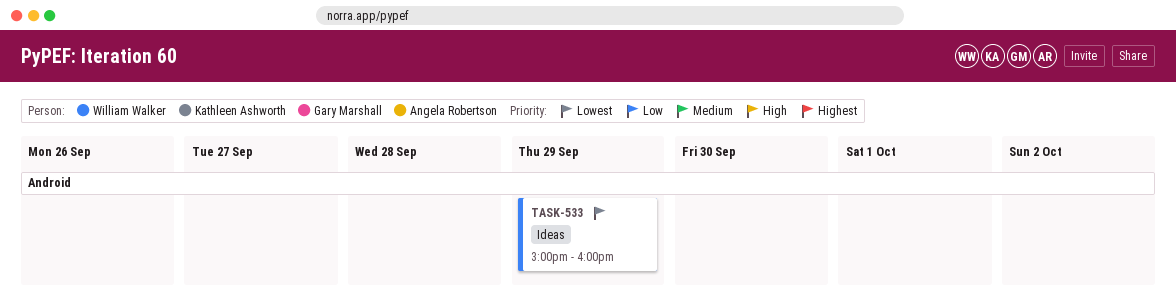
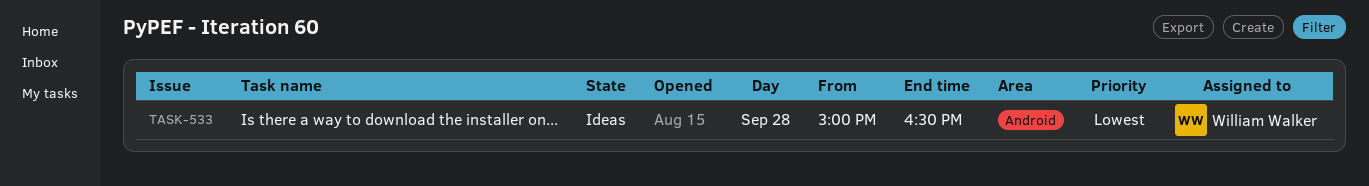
TASK-533, day: Sep 29 -> Sep 28
TASK-533, ends: 16:00 -> 16:30

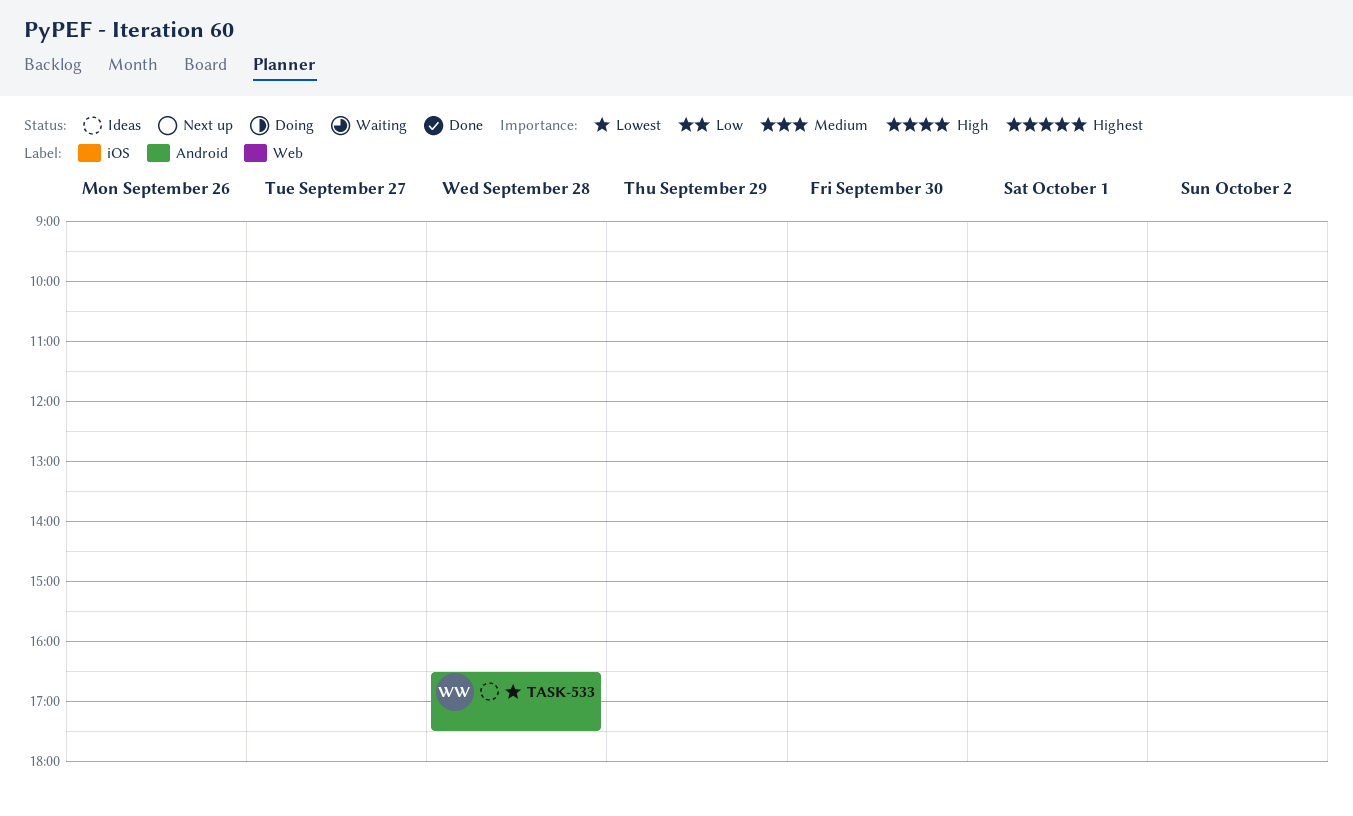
TASK-533, begins: 15:00 -> 16:30
TASK-533, ends: 16:30 -> 17:30

